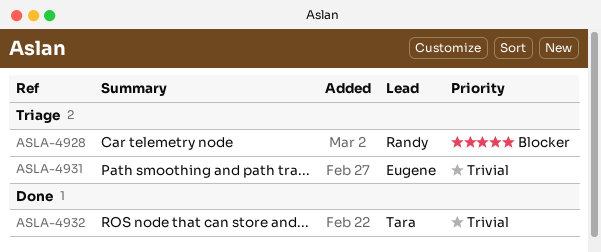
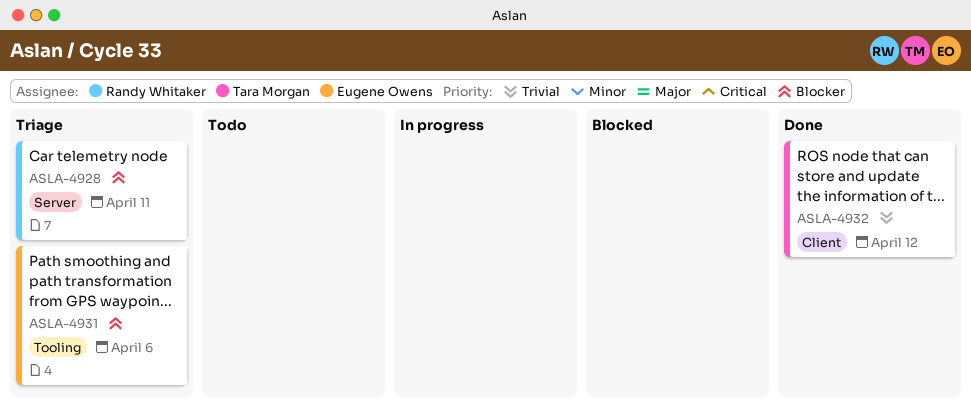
ASLA-4931, priority: Trivial -> Blocker

